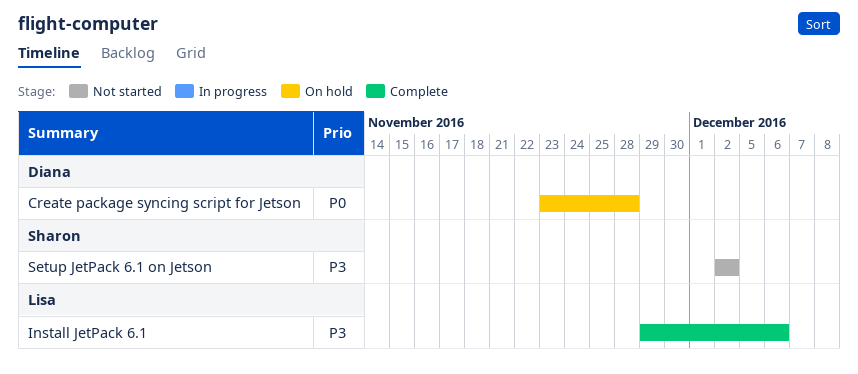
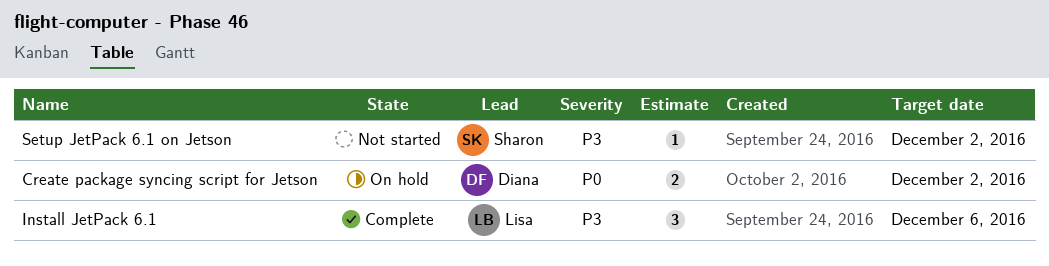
Create package syncing script for Jetson, due: Nov 28 -> Dec 2

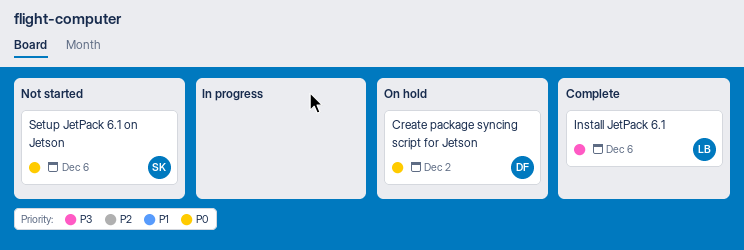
Setup JetPack 6.1 on Jetson, priority: P3 -> P0
Setup JetPack 6.1 on Jetson, due: Dec 2 -> Dec 6

